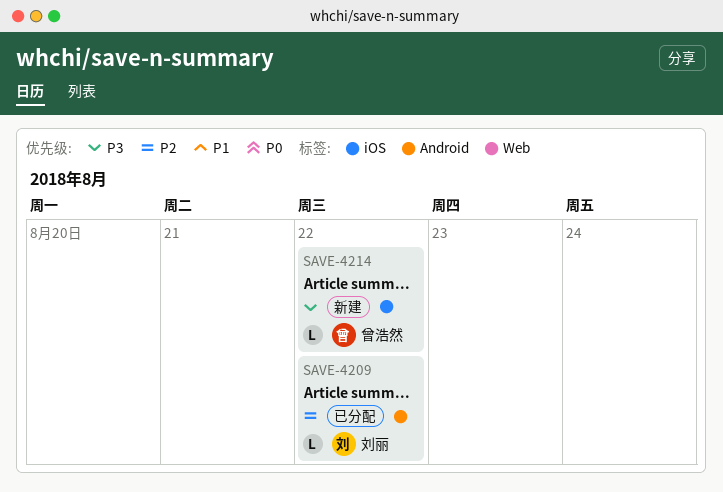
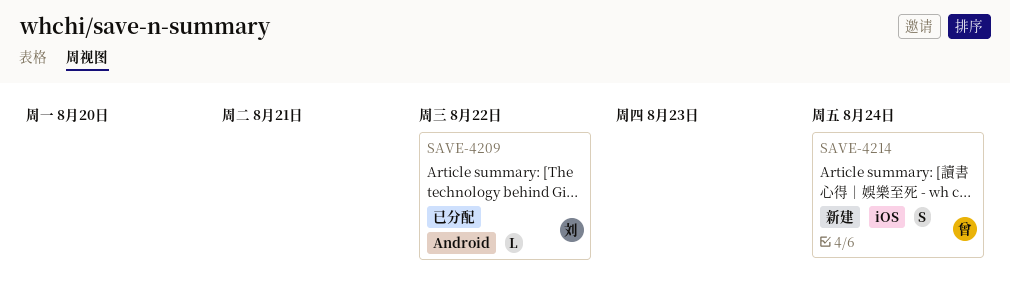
SAVE-4214, estimate: L -> S
SAVE-4214, due: Aug 22 -> Aug 24

